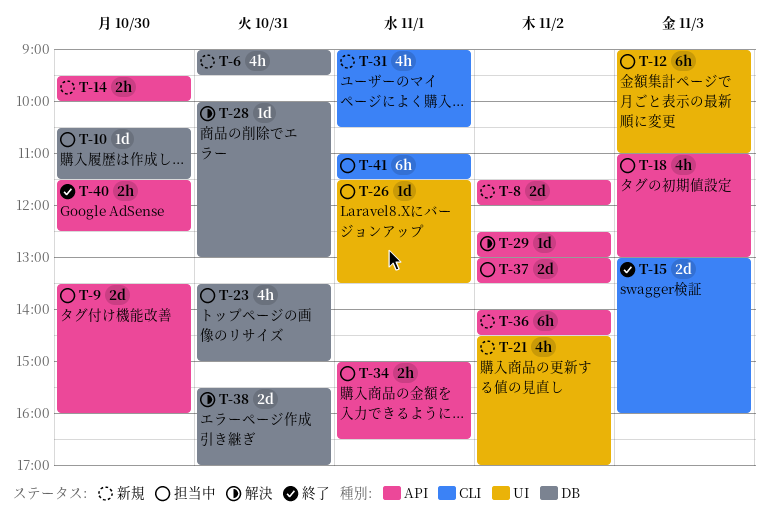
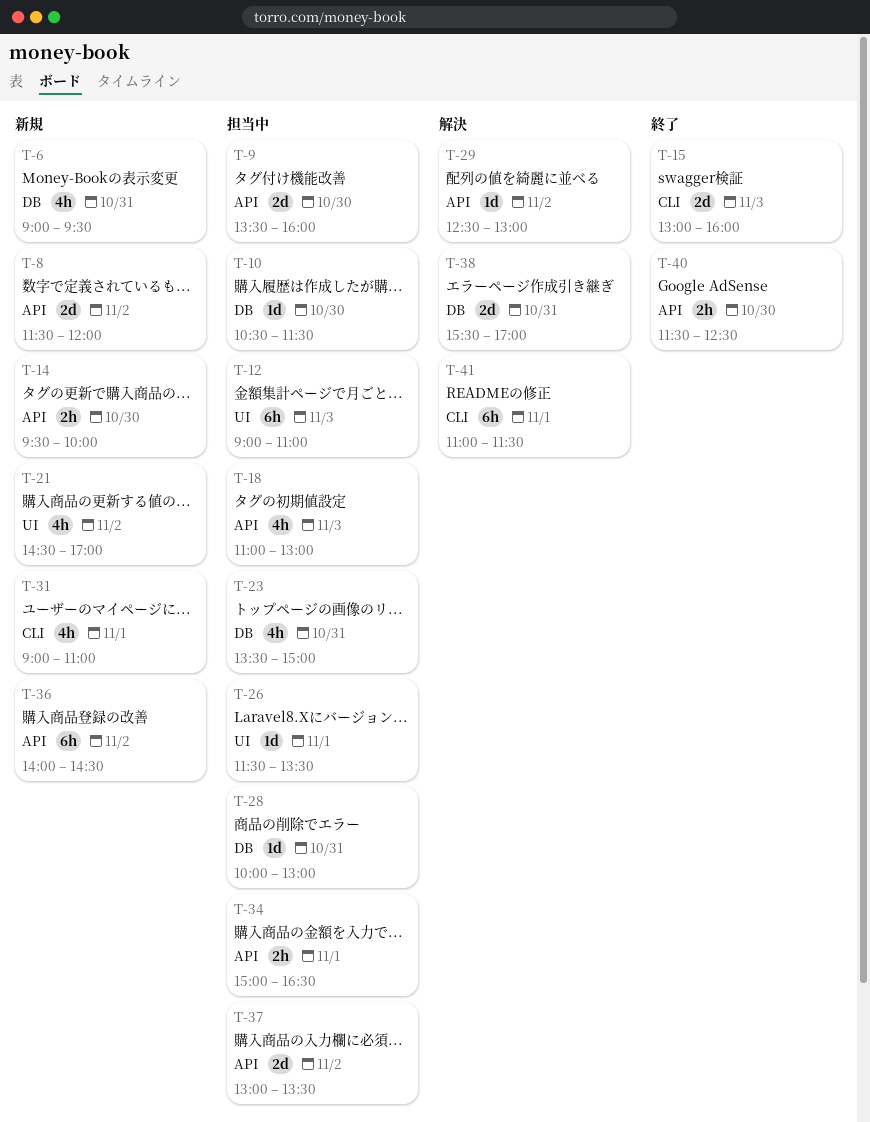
T-28, status: 解決 -> 担当中
T-31, ends: 10:30 -> 11:00
T-41, status: 担当中 -> 解決

